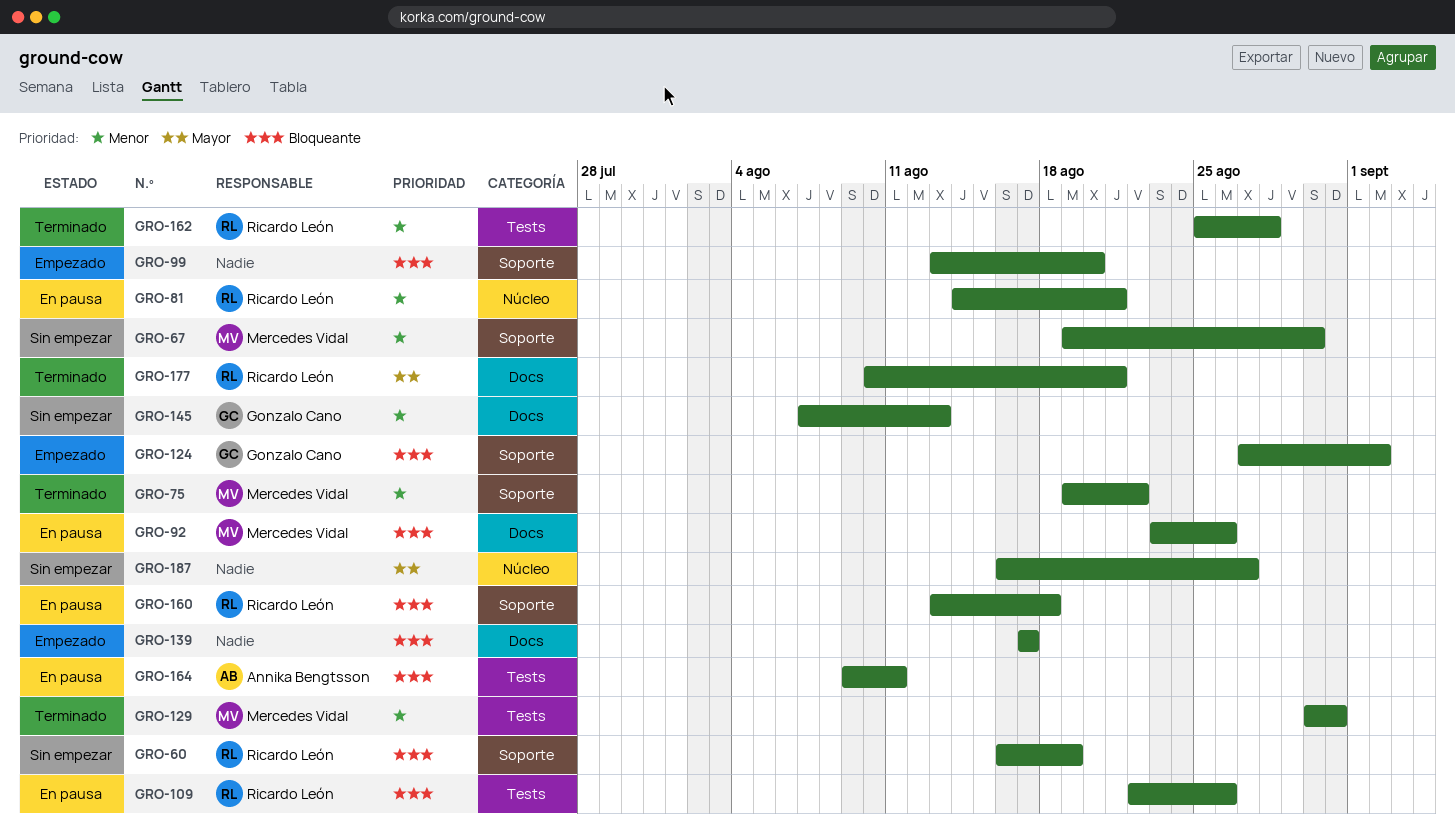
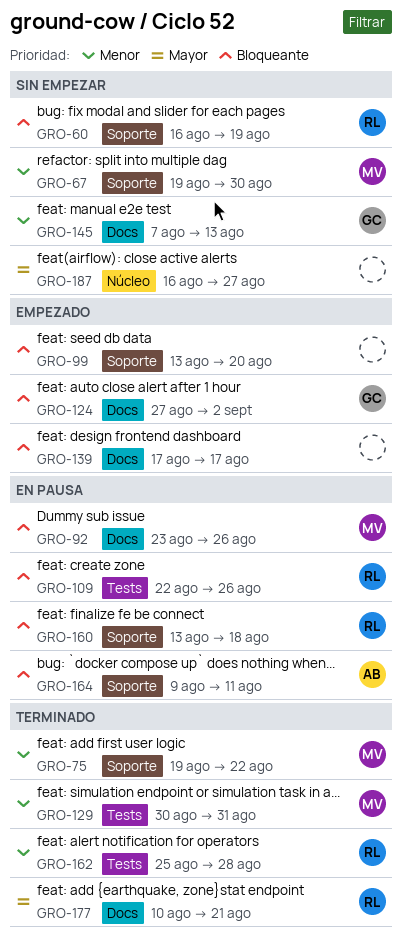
GRO-81: present -> none
GRO-124, label: Soporte -> Docs
GRO-164, label: Tests -> Soporte

